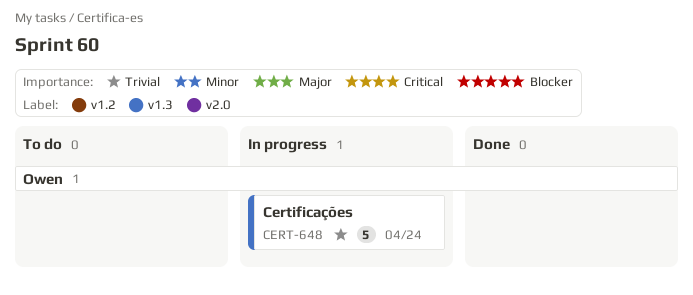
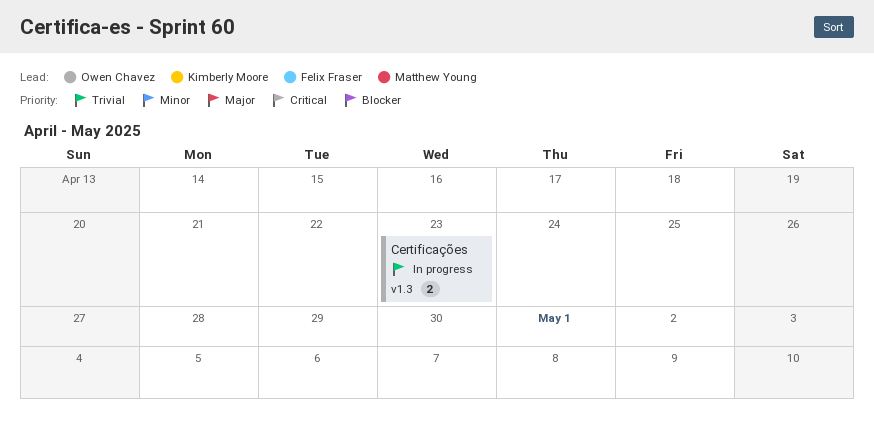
Certificações, estimate: 5 -> 2
Certificações, due: Apr 24 -> Apr 23

